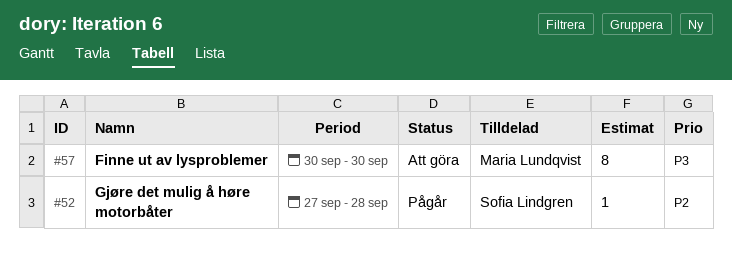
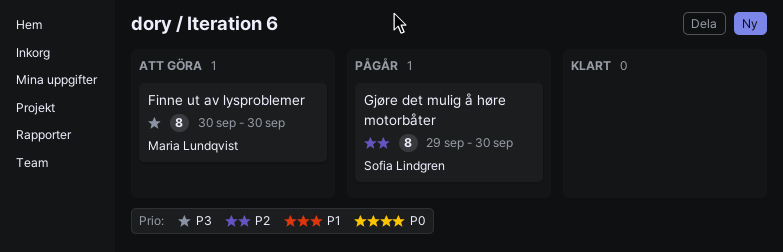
Gjøre det mulig å høre motorbåter, estimate: 1 -> 8
Gjøre det mulig å høre motorbåter, start: Sep 27 -> Sep 29
Gjøre det mulig å høre motorbåter, due: Sep 28 -> Sep 30

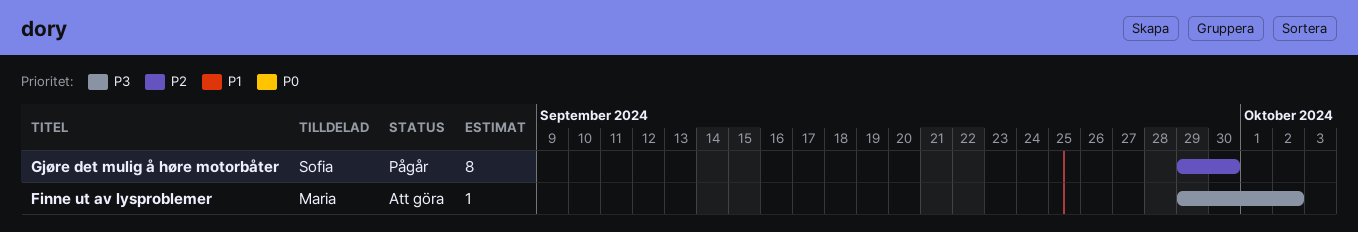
Finne ut av lysproblemer, estimate: 8 -> 1
Finne ut av lysproblemer, start: Sep 30 -> Sep 29
Finne ut av lysproblemer, due: Sep 30 -> Oct 2

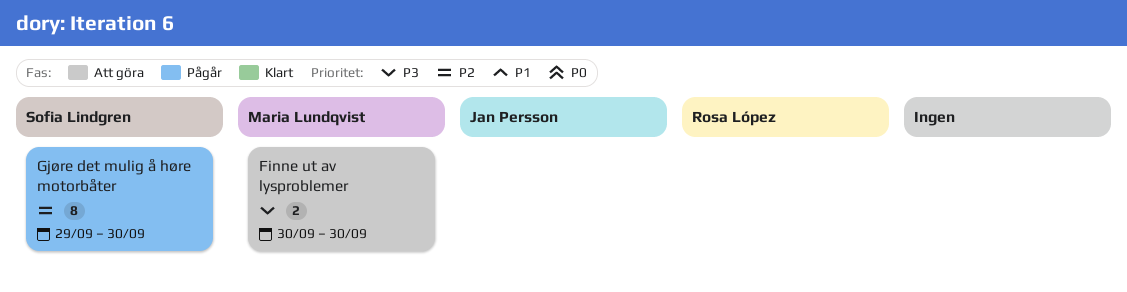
Finne ut av lysproblemer, estimate: 1 -> 2
Finne ut av lysproblemer, start: Sep 29 -> Sep 30
Finne ut av lysproblemer, due: Oct 2 -> Sep 30

